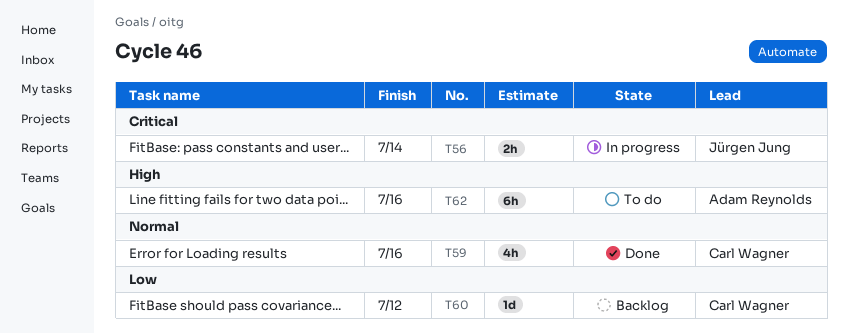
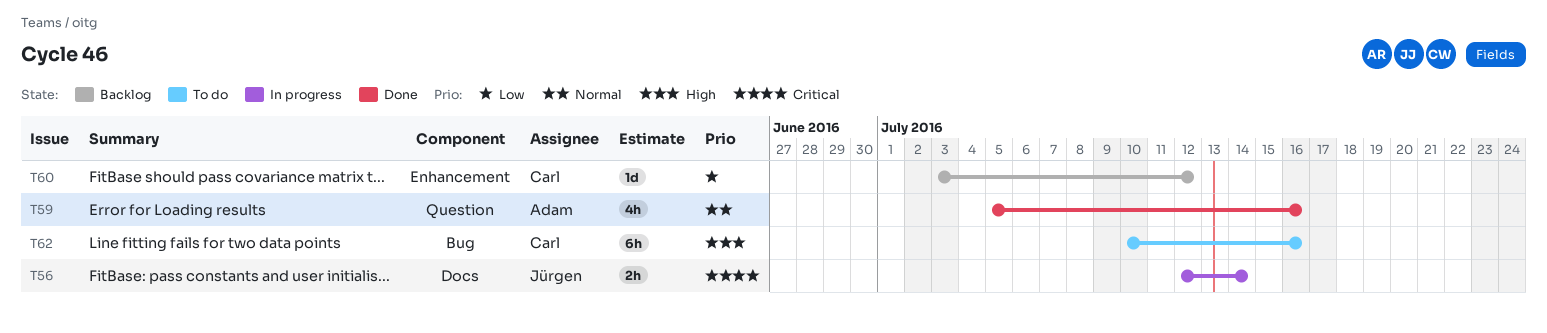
T59, owner: Carl Wagner -> Adam Reynolds
T62, owner: Adam Reynolds -> Carl Wagner

